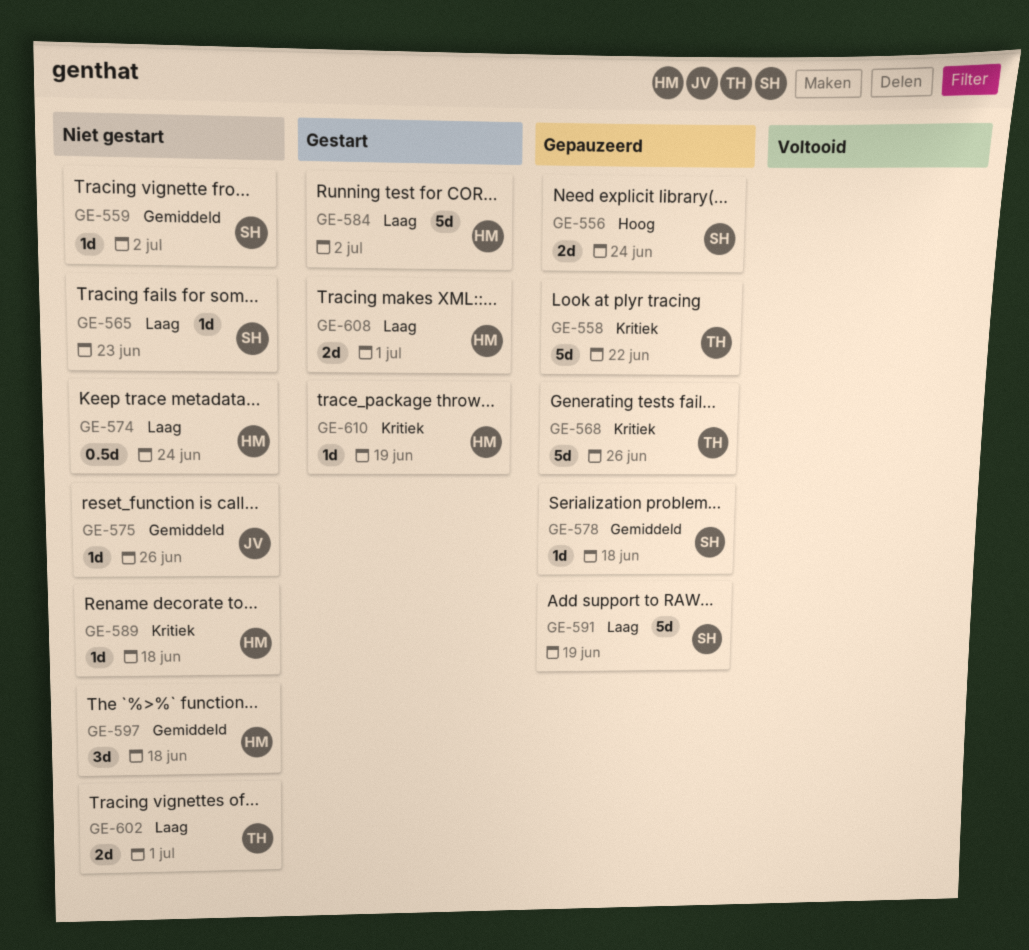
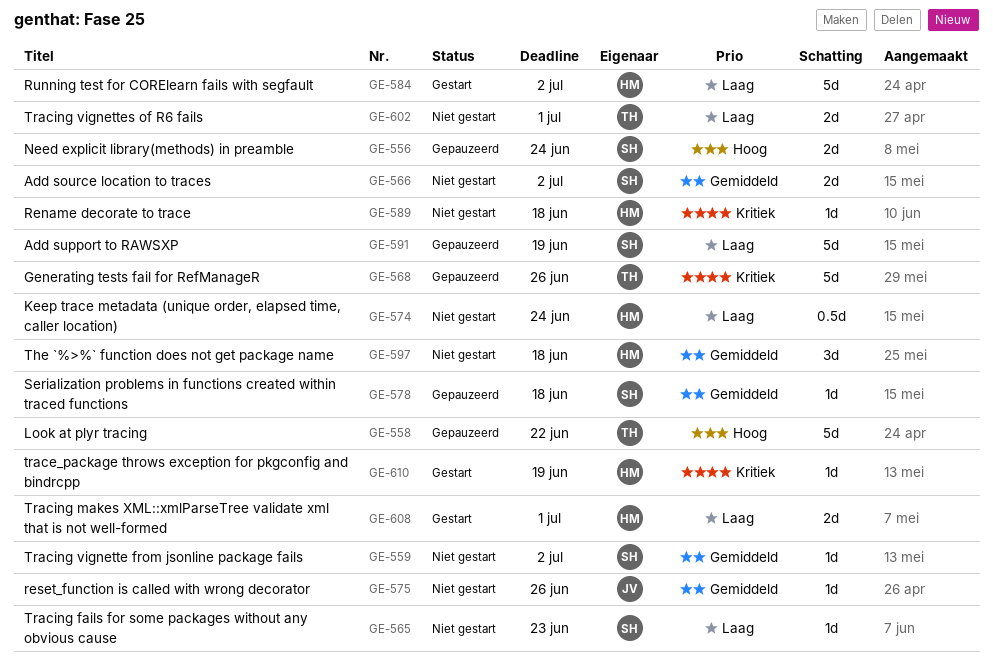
GE-558, priority: Kritiek -> Hoog
GE-566: none -> present

